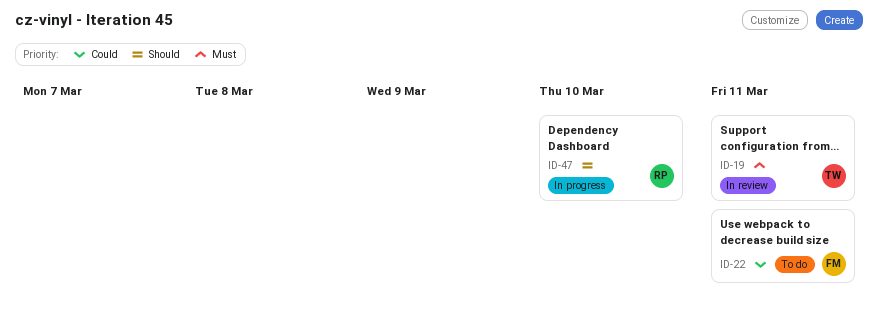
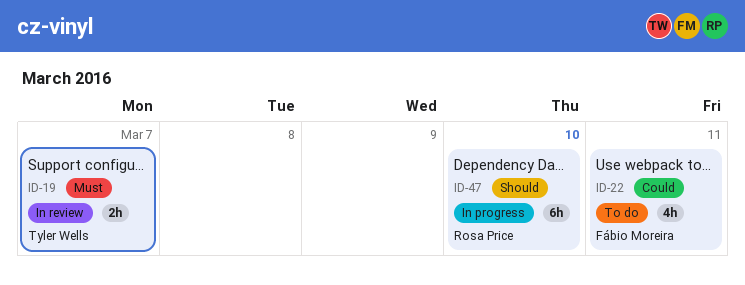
ID-19, due: Mar 11 -> Mar 7

